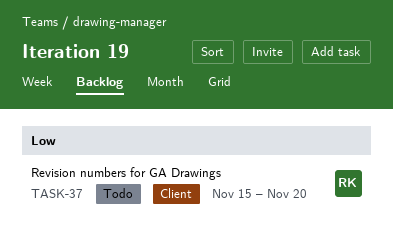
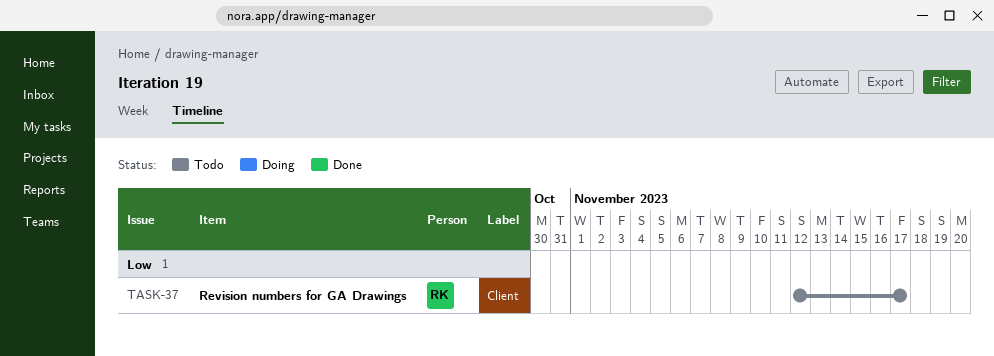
TASK-37, start: Nov 15 -> Nov 12
TASK-37, due: Nov 20 -> Nov 17

